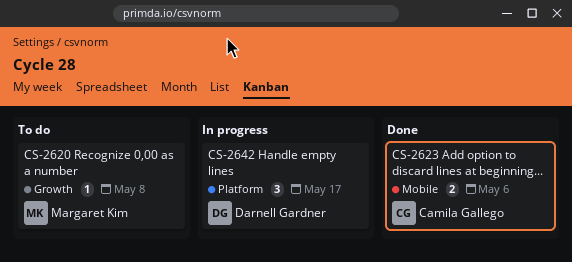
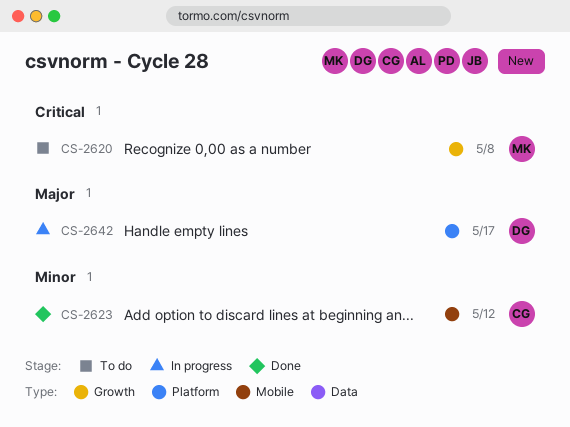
CS-2623, due: May 6 -> May 12

